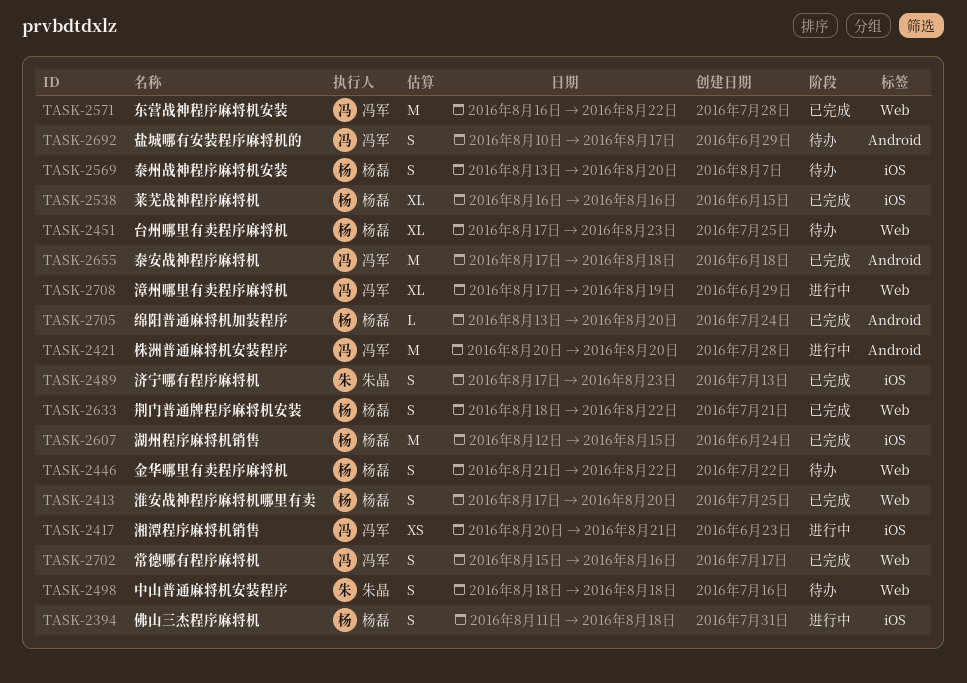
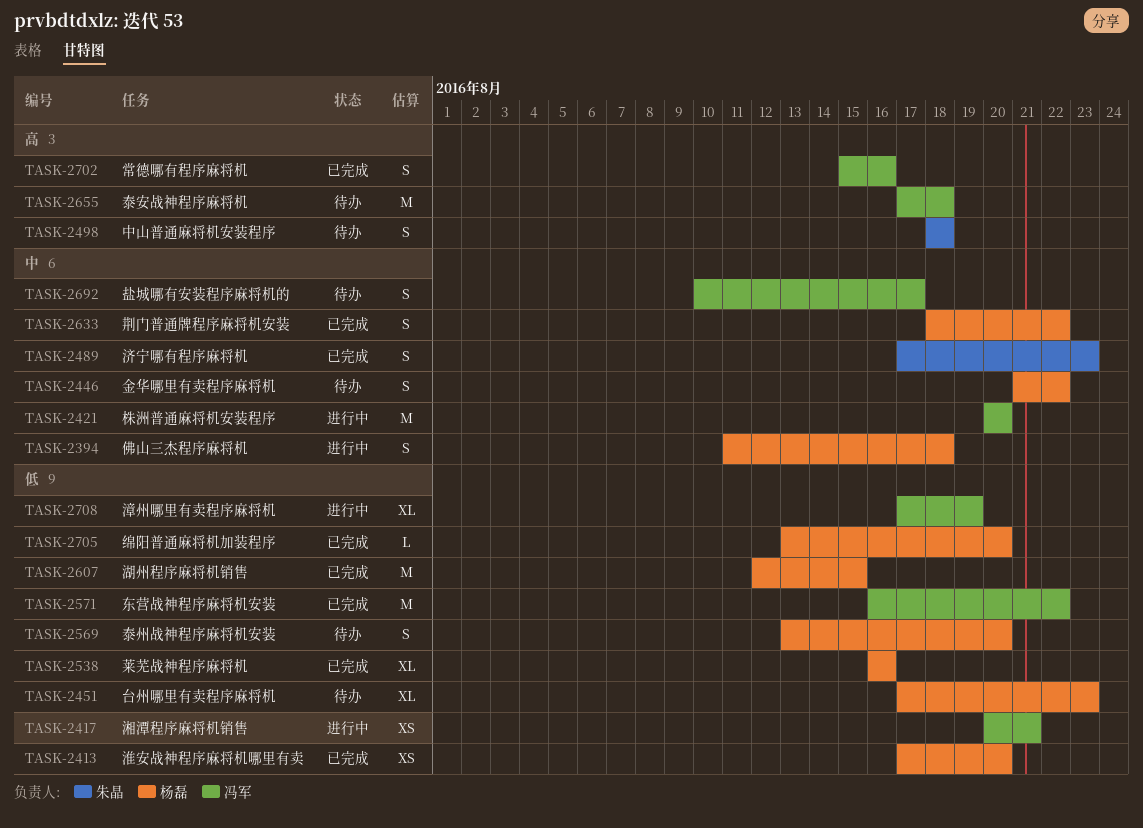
TASK-2413, estimate: S -> XS
TASK-2655, status: 已完成 -> 待办

